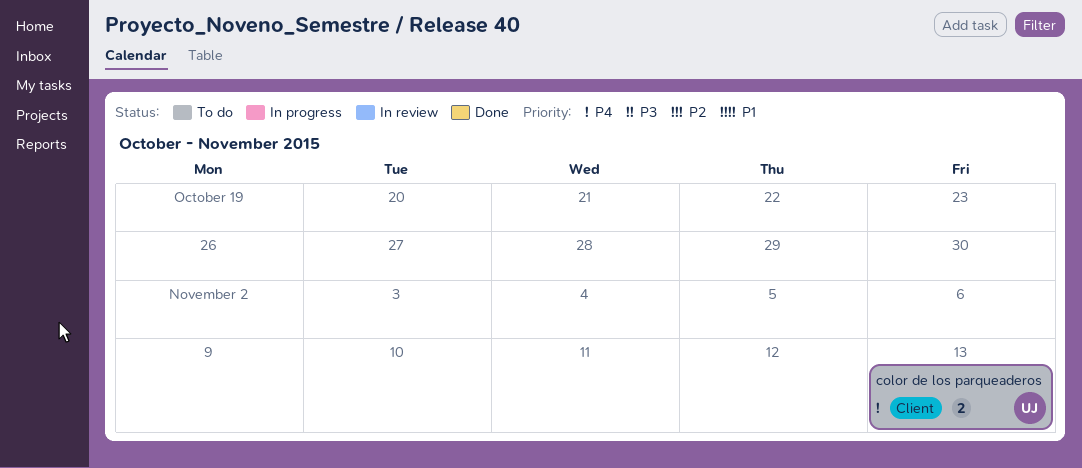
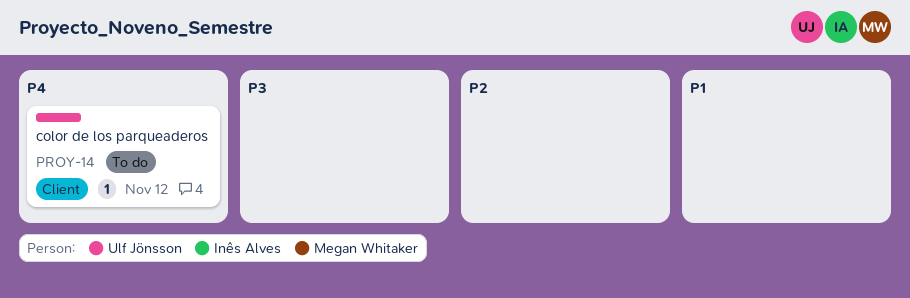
color de los parqueaderos, estimate: 2 -> 1
color de los parqueaderos, due: Nov 13 -> Nov 12

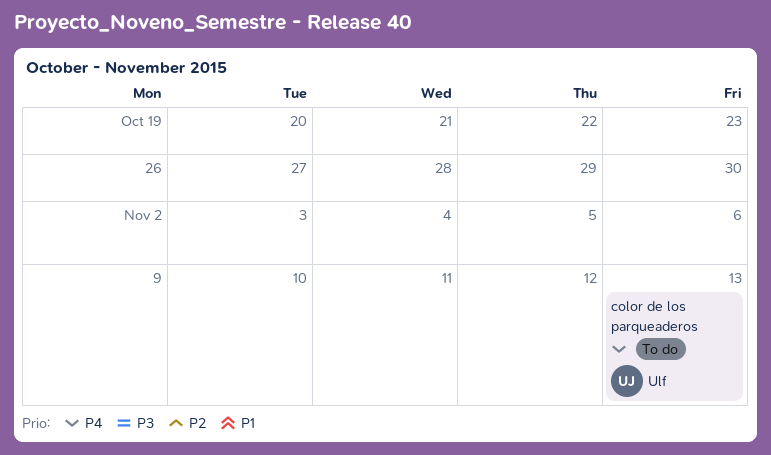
color de los parqueaderos, due: Nov 12 -> Nov 13

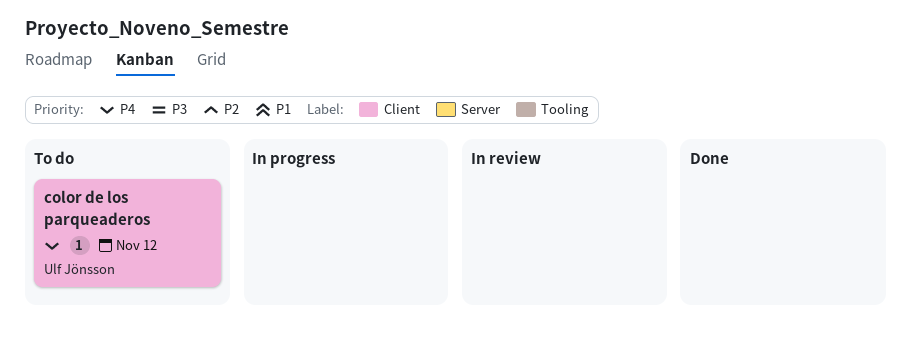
color de los parqueaderos, due: Nov 13 -> Nov 12

